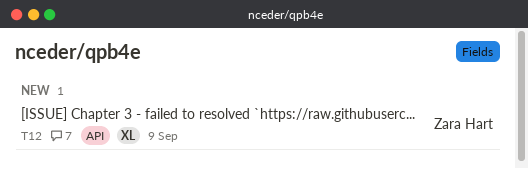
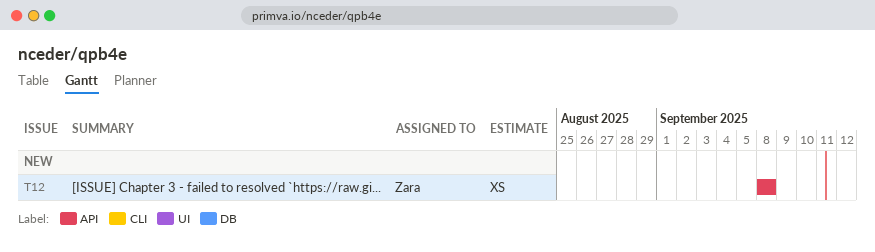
T12, estimate: XL -> XS
T12, due: Sep 9 -> Sep 8

